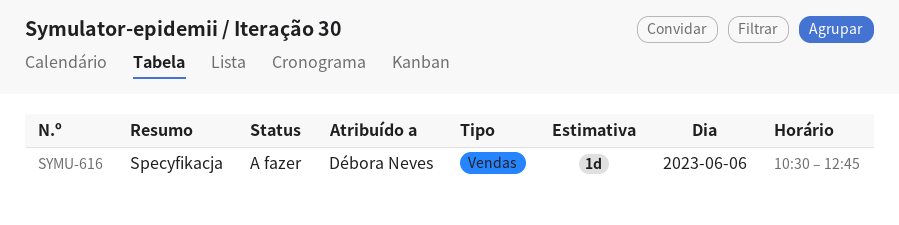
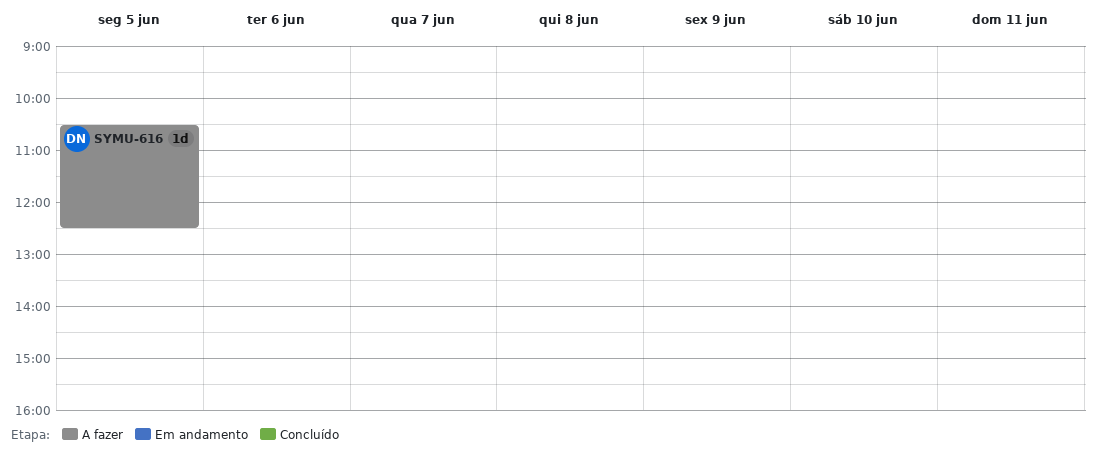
SYMU-616, day: Jun 6 -> Jun 5
SYMU-616, ends: 12:45 -> 12:30

